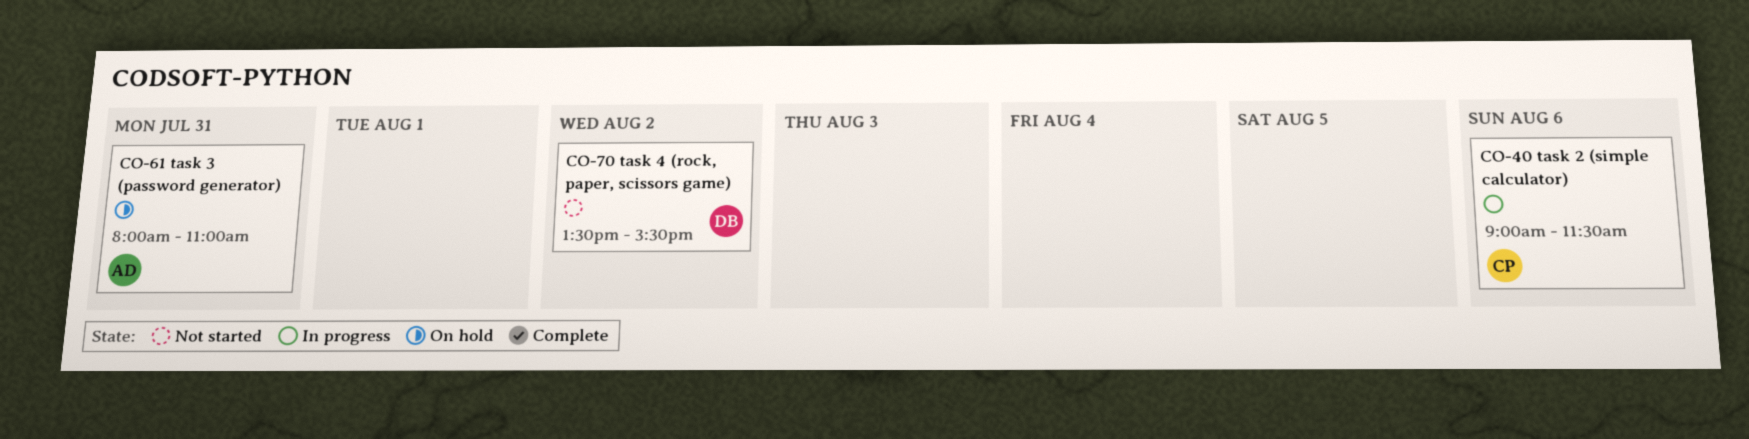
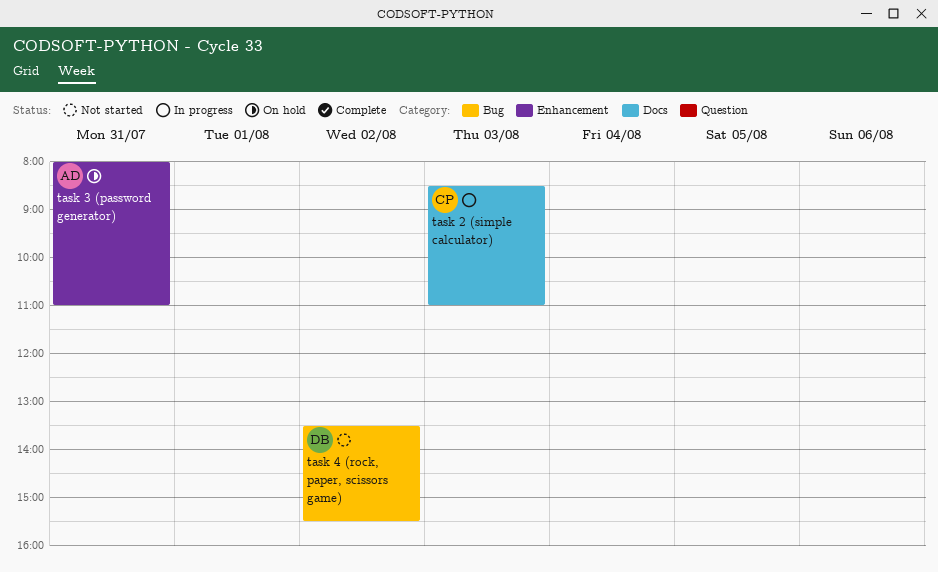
task 2 (simple calculator), day: Aug 6 -> Aug 3
task 2 (simple calculator), begins: 09:00 -> 08:30
task 2 (simple calculator), ends: 11:30 -> 11:00

